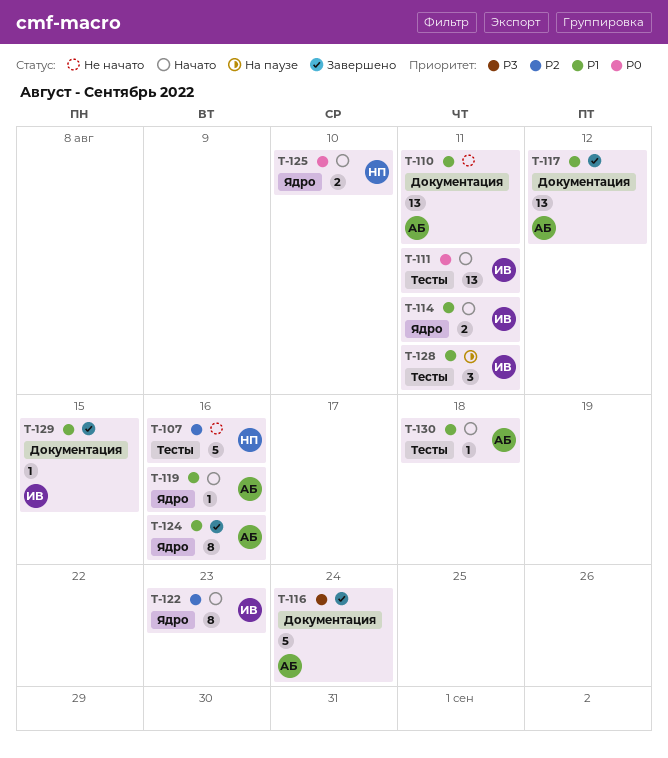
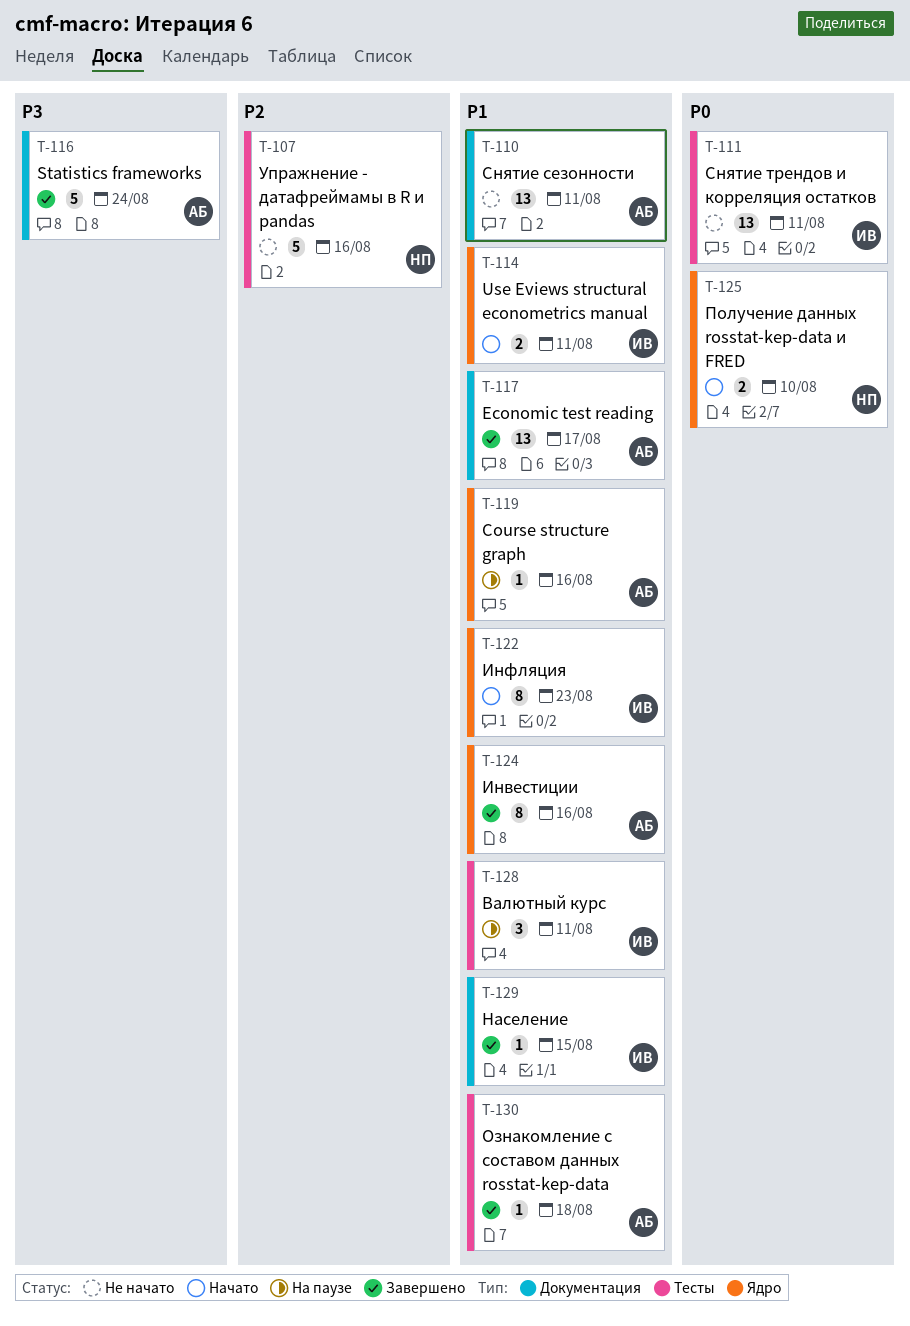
T-111, status: Начато -> Не начато
T-117, due: Aug 12 -> Aug 17
T-119, status: Начато -> На паузе
T-122, priority: P2 -> P1
T-130, status: Начато -> Завершено

